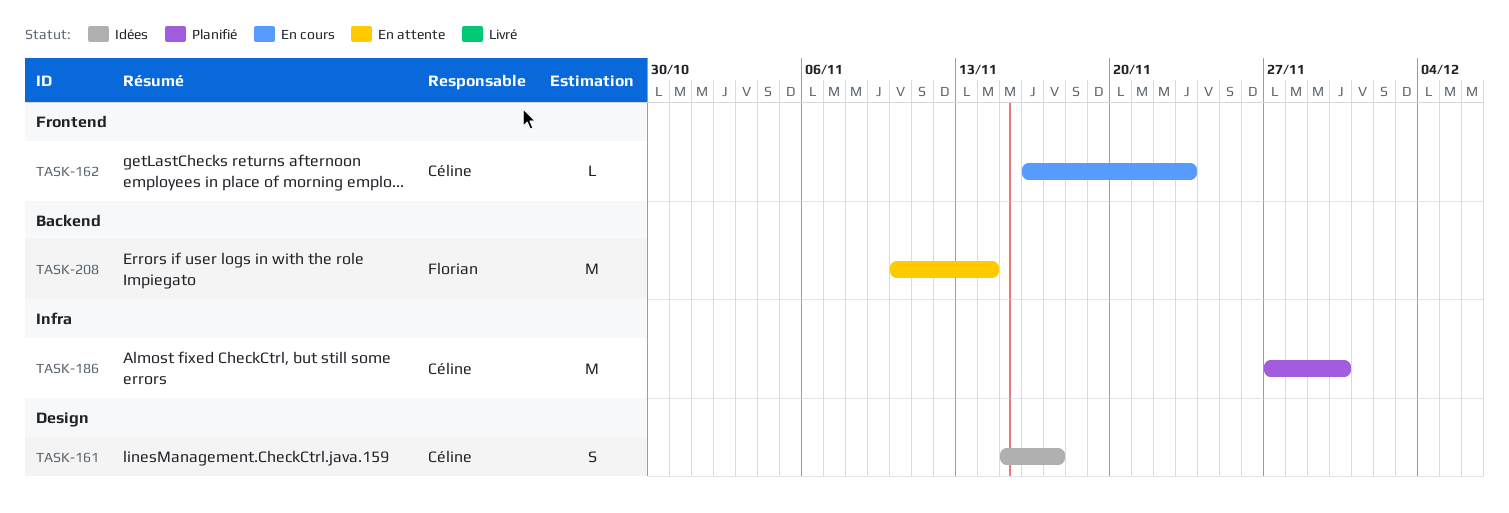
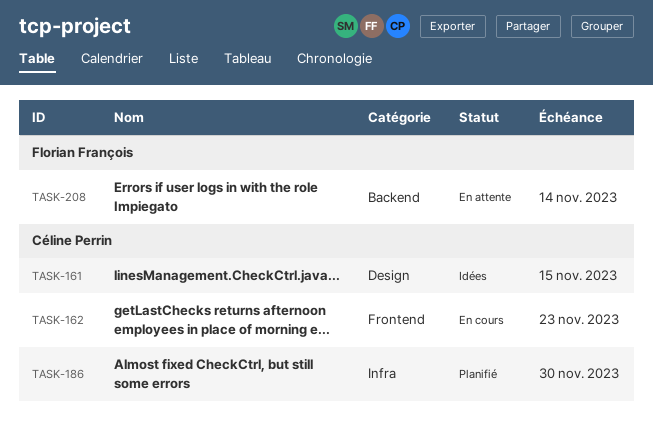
TASK-161, due: Nov 17 -> Nov 15

